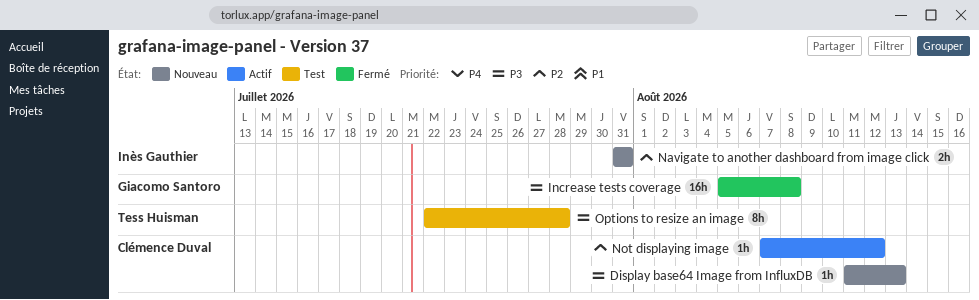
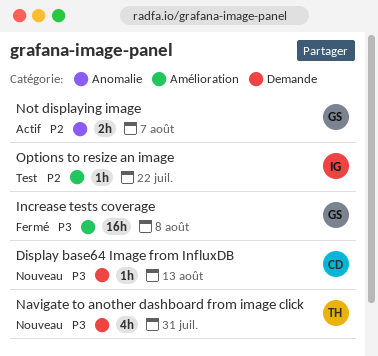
Navigate to another dashboard from image click, owner: Inès Gauthier -> Tess Huisman
Navigate to another dashboard from image click, priority: P2 -> P3
Navigate to another dashboard from image click, estimate: 2h -> 4h
Not displaying image, owner: Clémence Duval -> Giacomo Santoro
Not displaying image, estimate: 1h -> 2h
Not displaying image, due: Aug 12 -> Aug 7
Options to resize an image, owner: Tess Huisman -> Inès Gauthier
Options to resize an image, priority: P3 -> P2
Options to resize an image, estimate: 8h -> 1h
Options to resize an image, due: Jul 28 -> Jul 22

